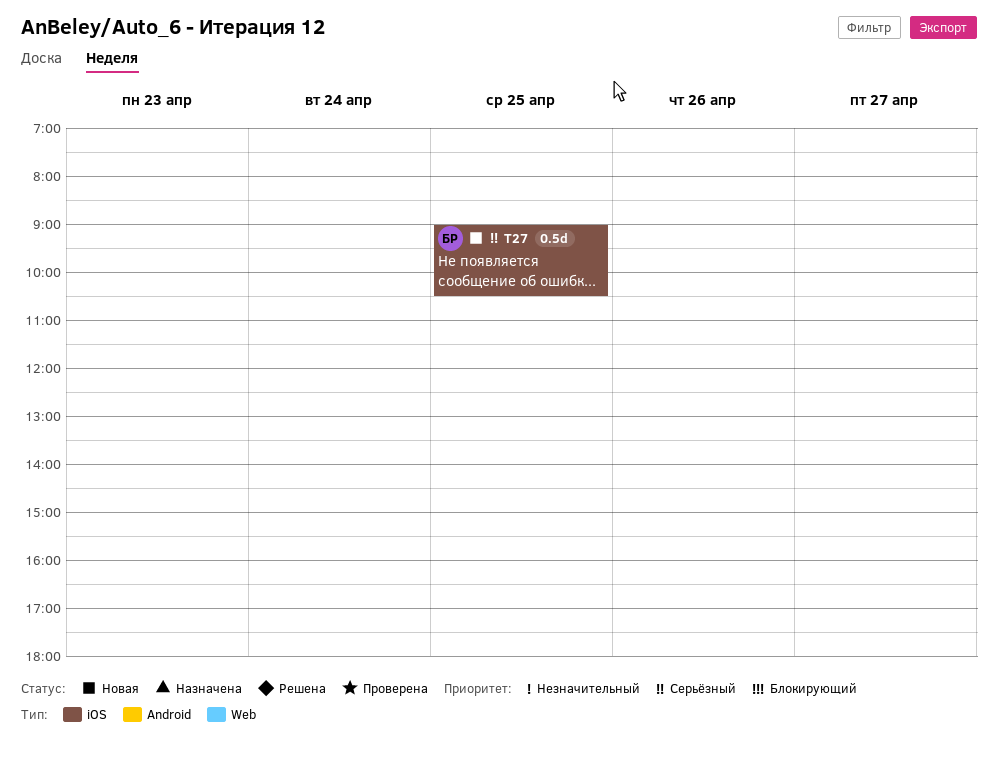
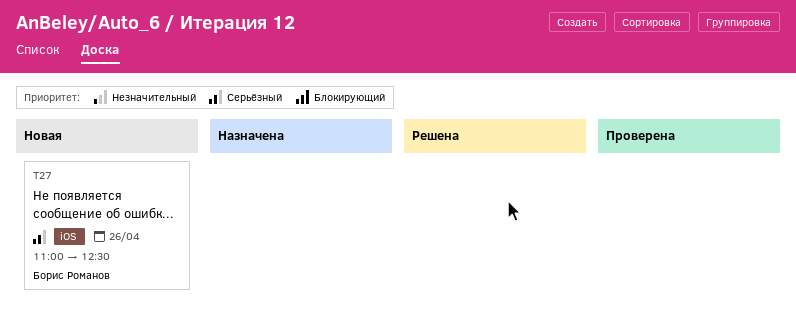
T27, day: Apr 25 -> Apr 26
T27, begins: 09:00 -> 11:00
T27, ends: 10:30 -> 12:30

